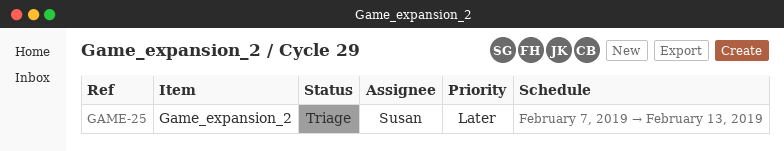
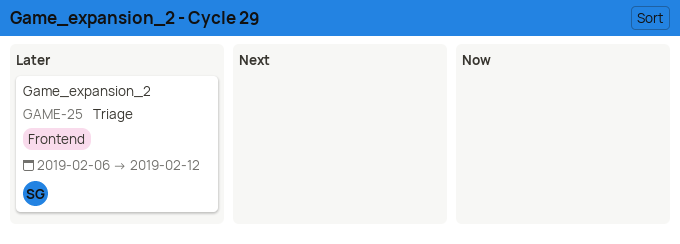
GAME-25, start: Feb 7 -> Feb 6
GAME-25, due: Feb 13 -> Feb 12

